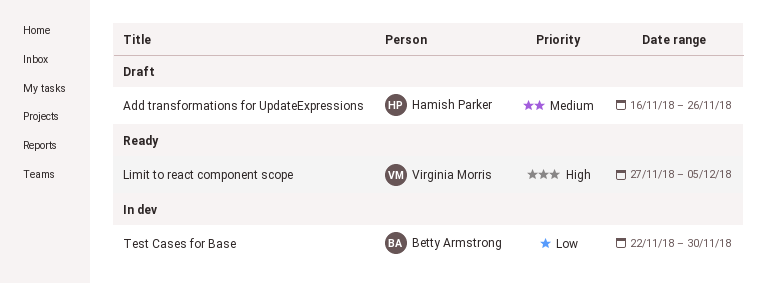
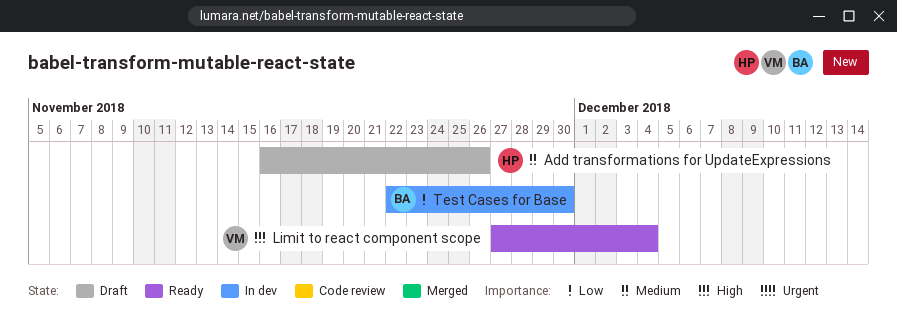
Limit to react component scope, due: Dec 5 -> Dec 4

